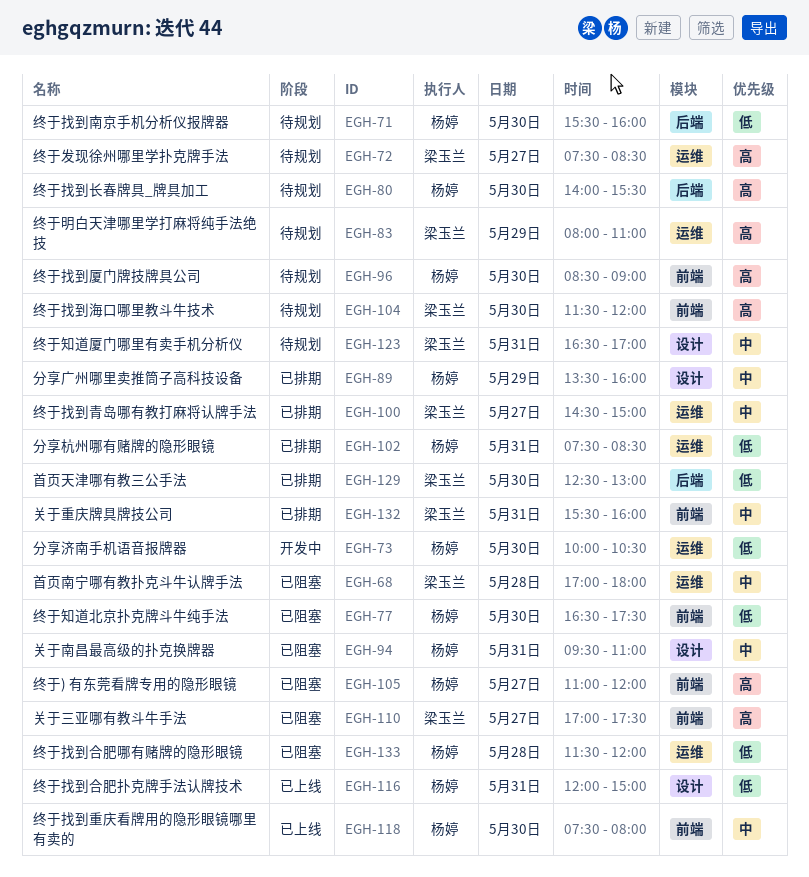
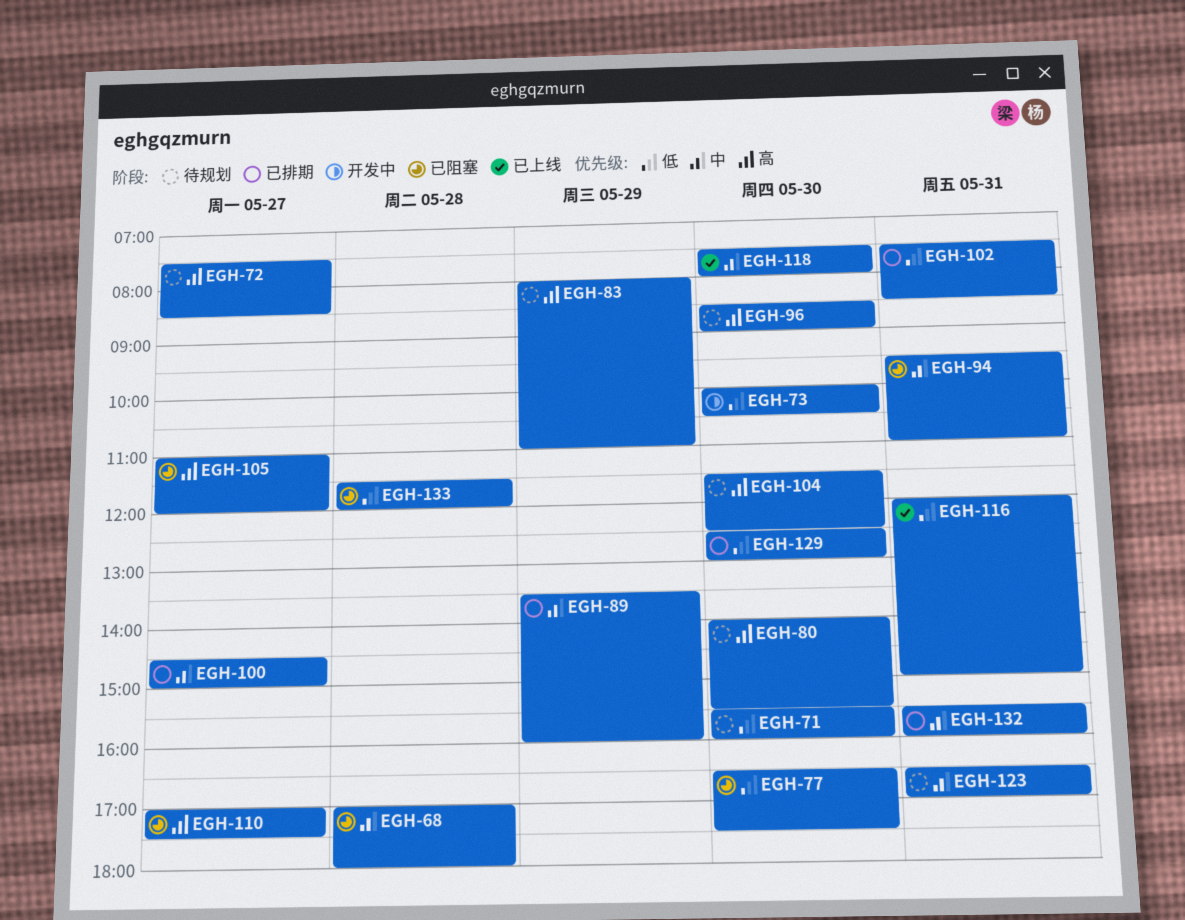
EGH-104, ends: 12:00 -> 12:30

